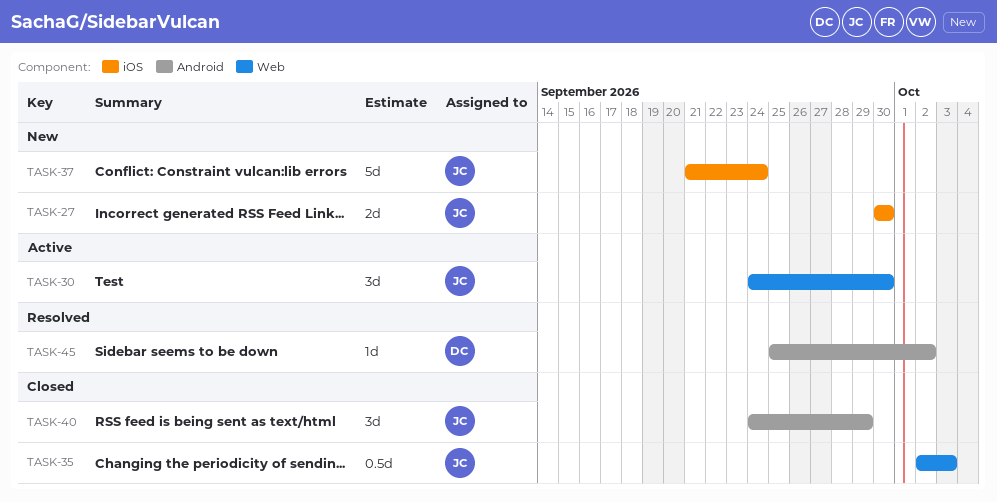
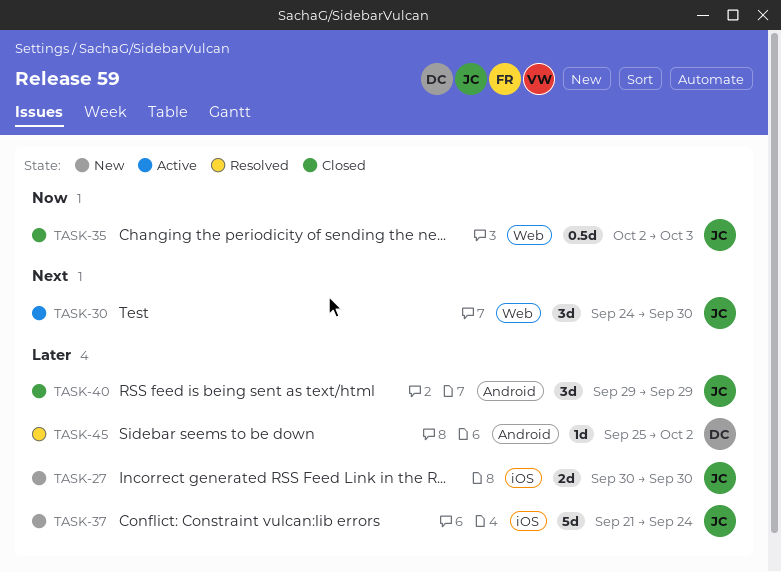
TASK-40, start: Sep 24 -> Sep 29

